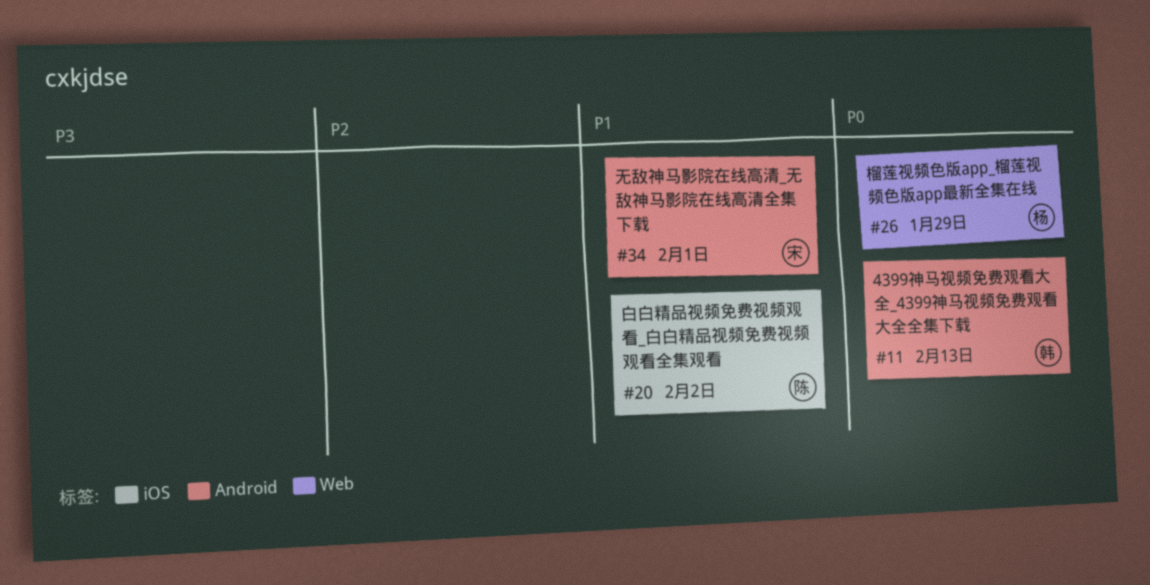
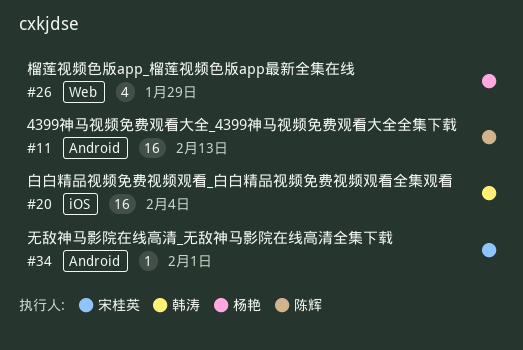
#11, owner: 韩涛 -> 陈辉
#20, owner: 陈辉 -> 韩涛
#20, due: Feb 2 -> Feb 4

